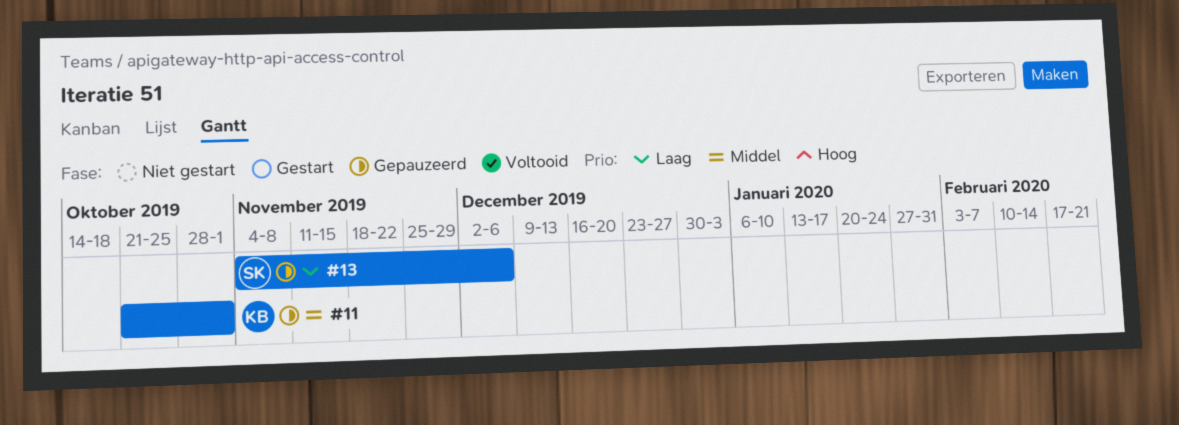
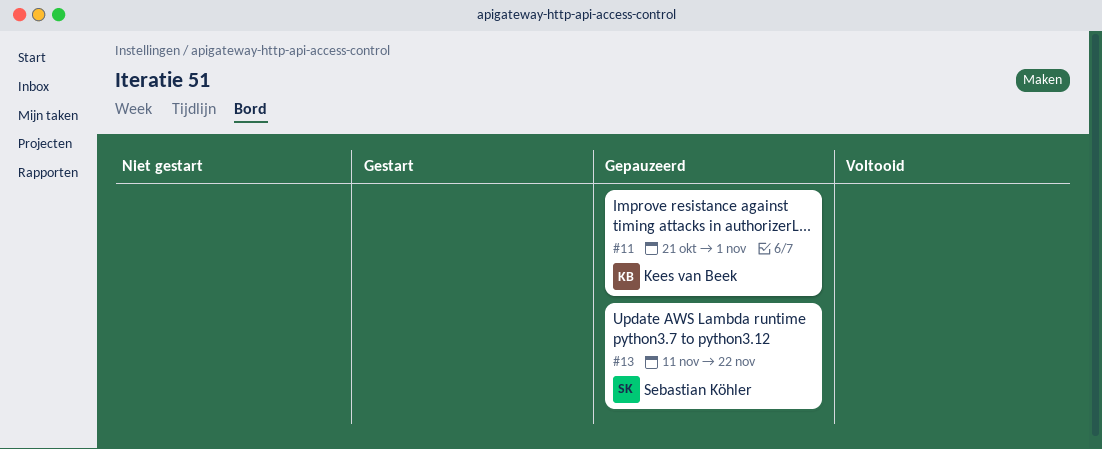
#13, start: Nov 4 -> Nov 11
#13, due: Dec 6 -> Nov 22

